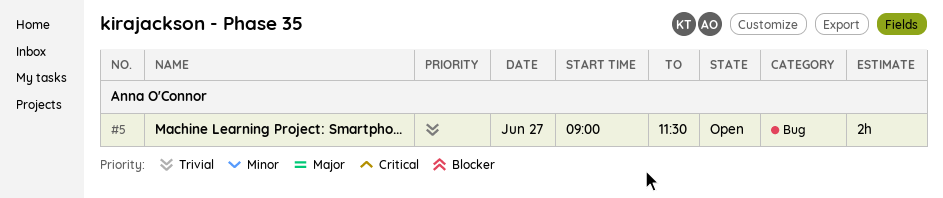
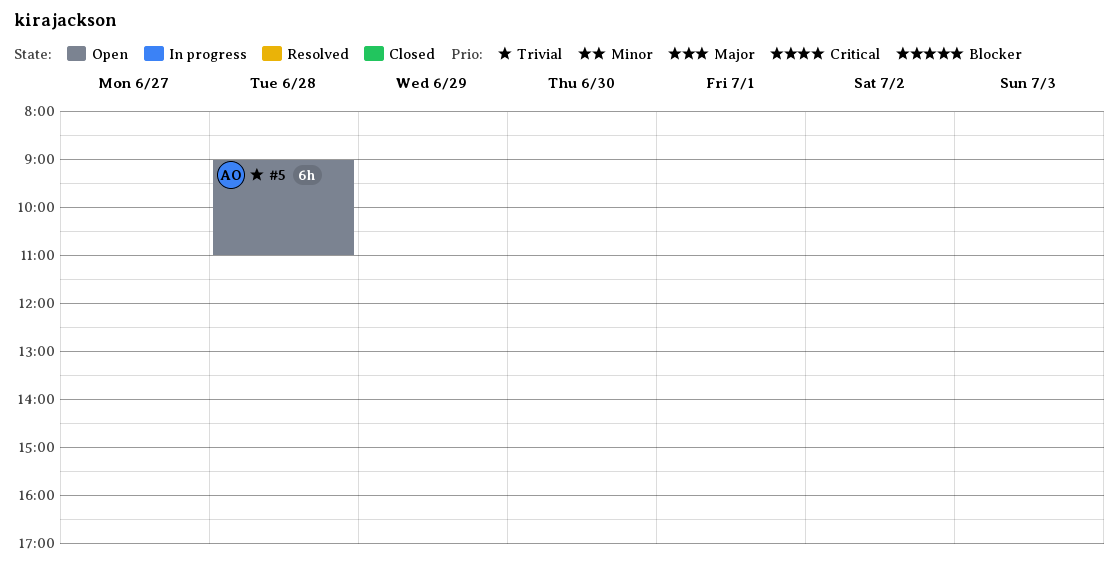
#5, estimate: 2h -> 6h
#5, day: Jun 27 -> Jun 28
#5, ends: 11:30 -> 11:00

